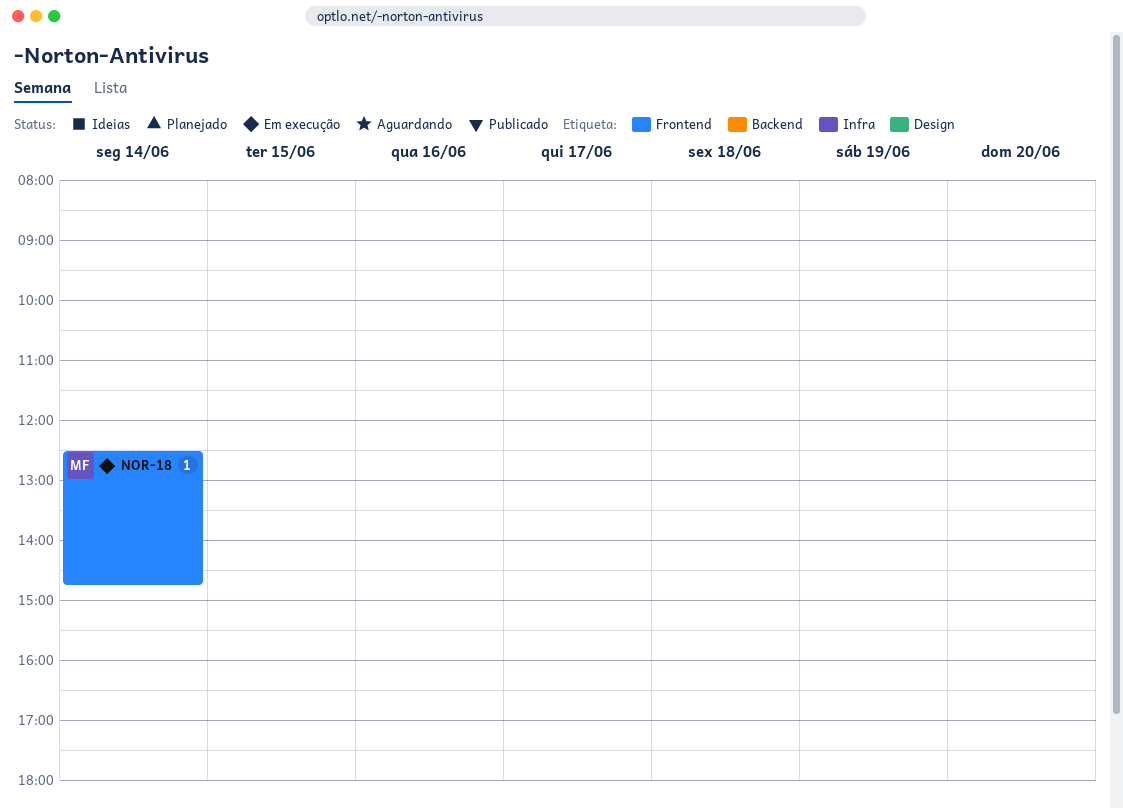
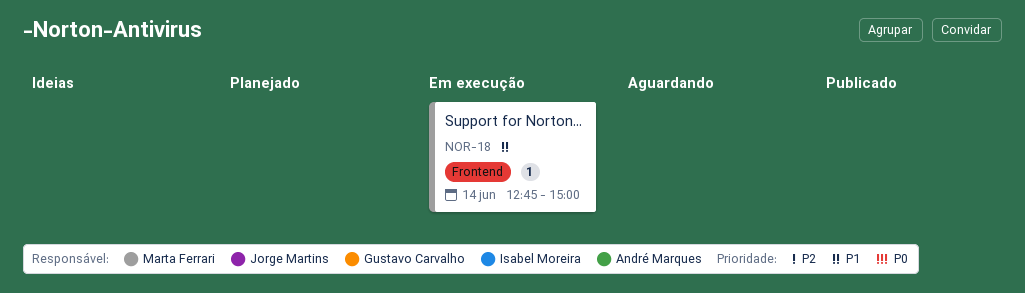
NOR-18, begins: 12:30 -> 12:45
NOR-18, ends: 14:45 -> 15:00

